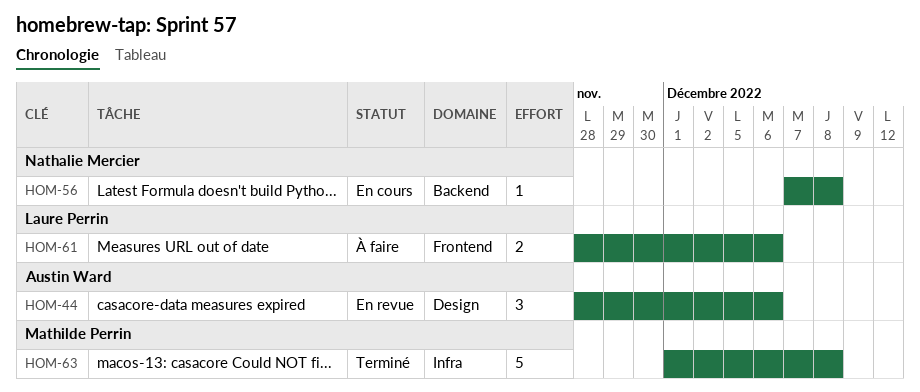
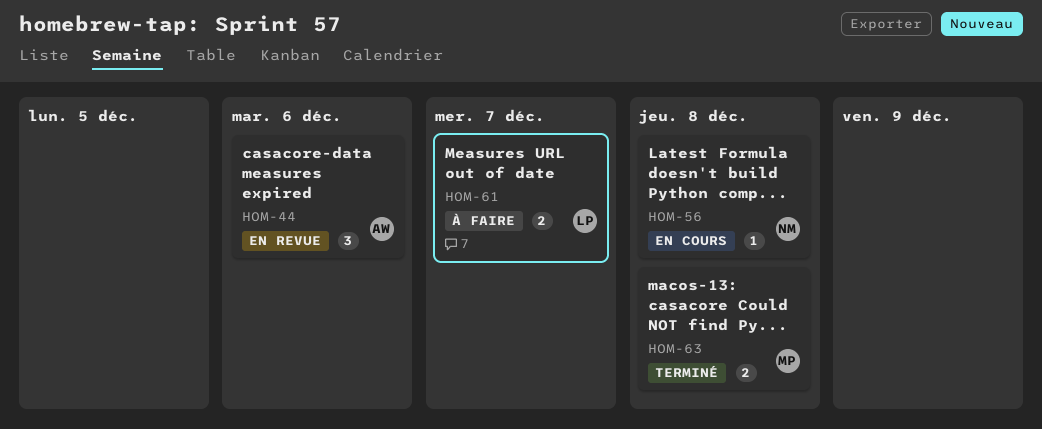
HOM-61, due: Dec 6 -> Dec 7
HOM-63, estimate: 5 -> 2

